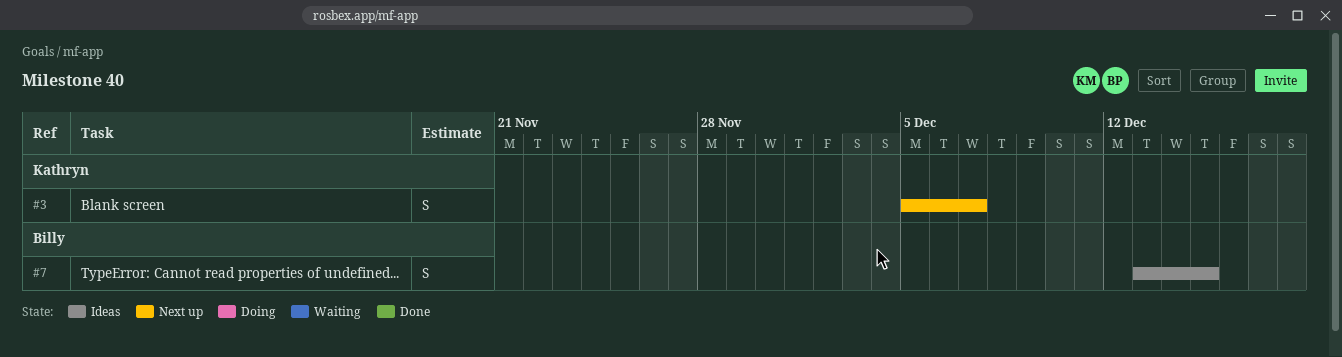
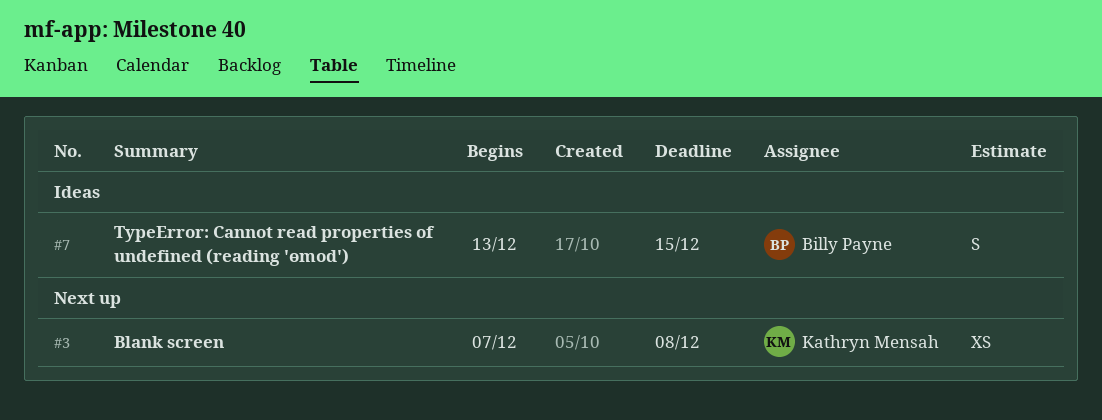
#3, estimate: S -> XS
#3, start: Dec 5 -> Dec 7
#3, due: Dec 7 -> Dec 8

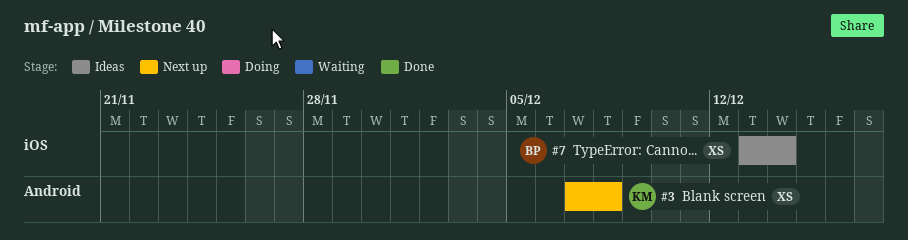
#7, estimate: S -> XS
#7, due: Dec 15 -> Dec 14

